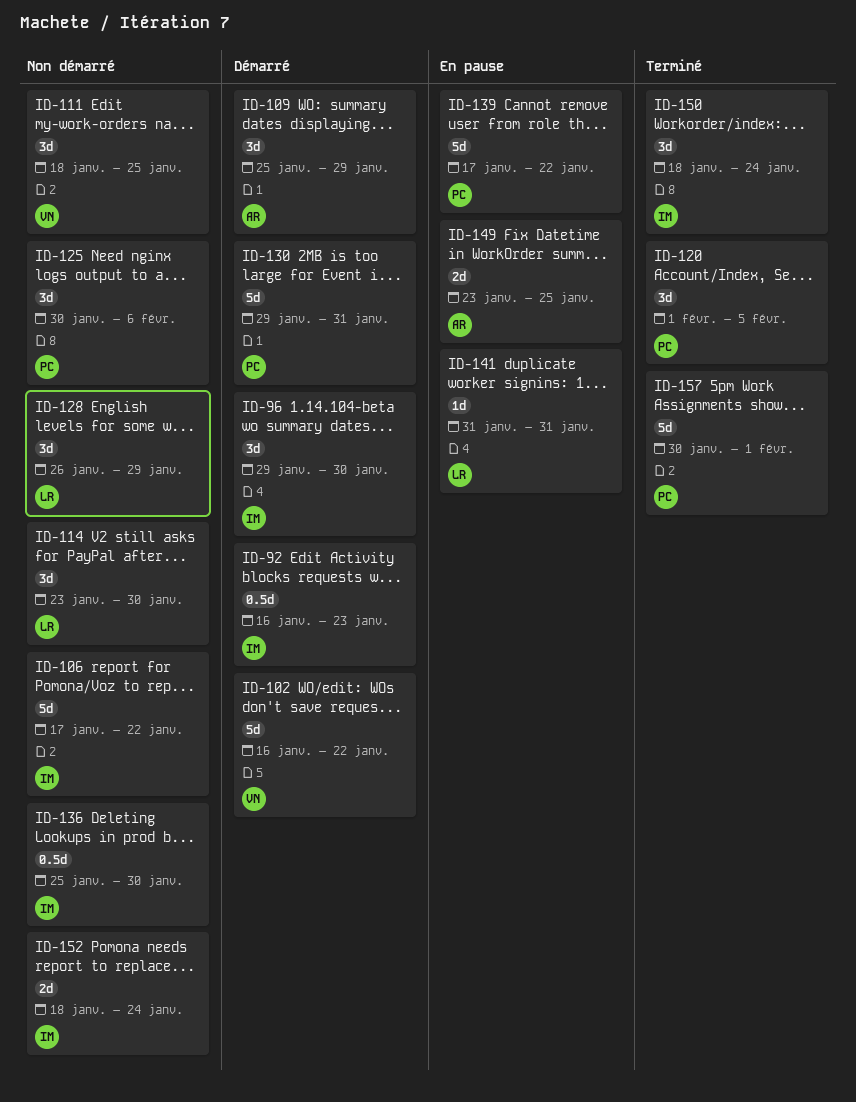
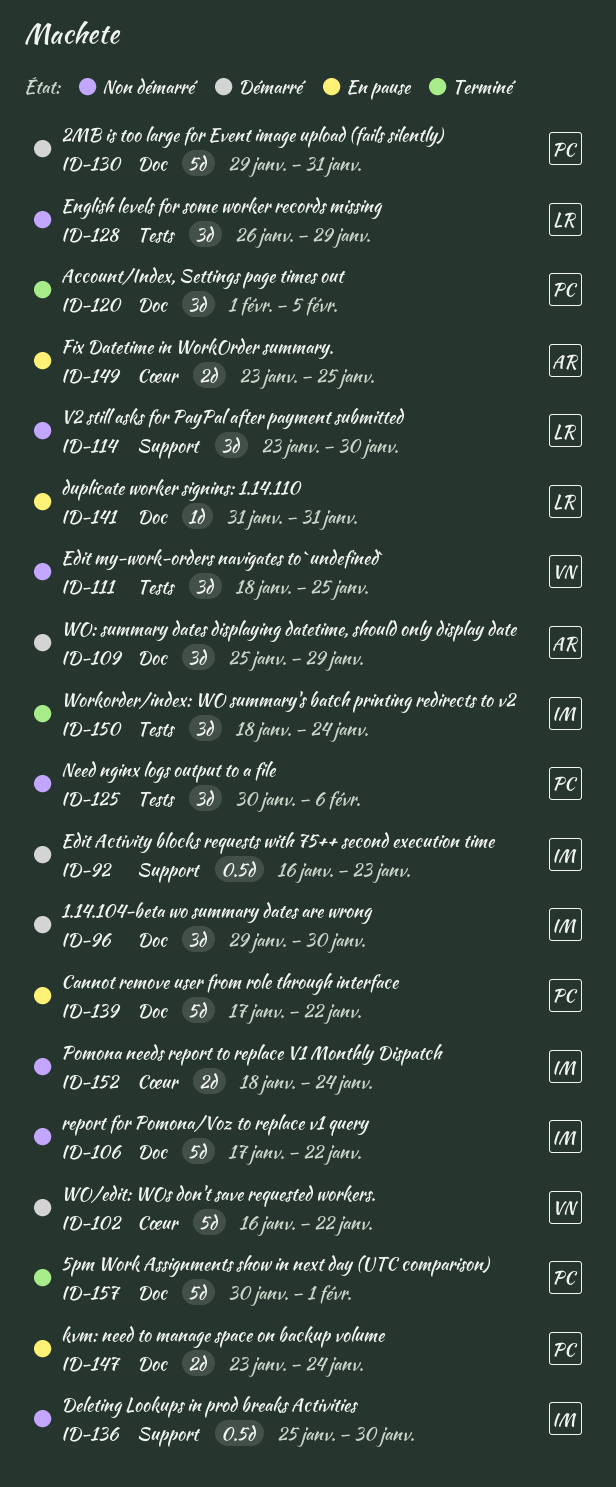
ID-147: none -> present

